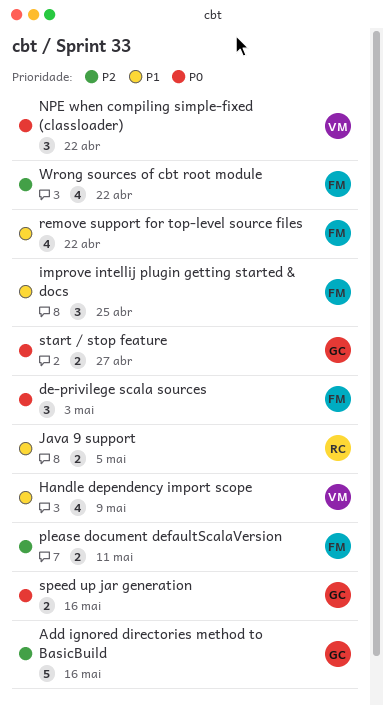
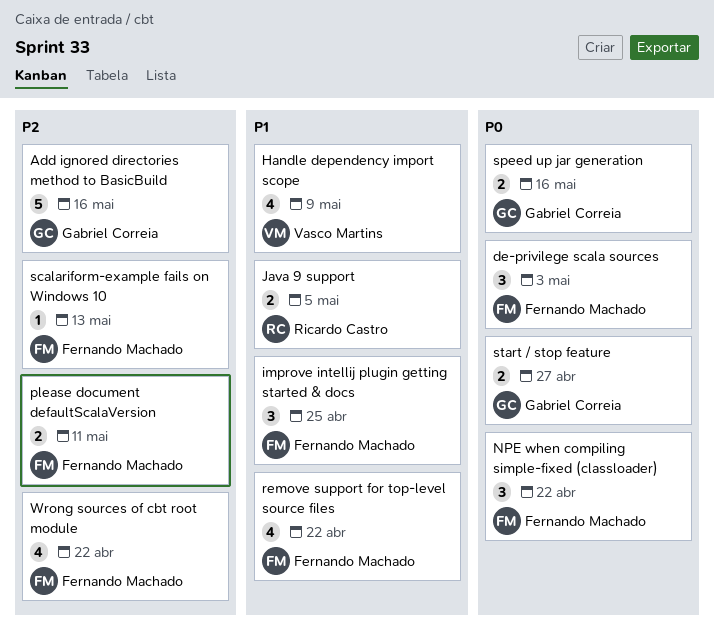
NPE when compiling simple-fixed (classloader), owner: Vasco Martins -> Fernando Machado
scalariform-example fails on Windows 10: none -> present

